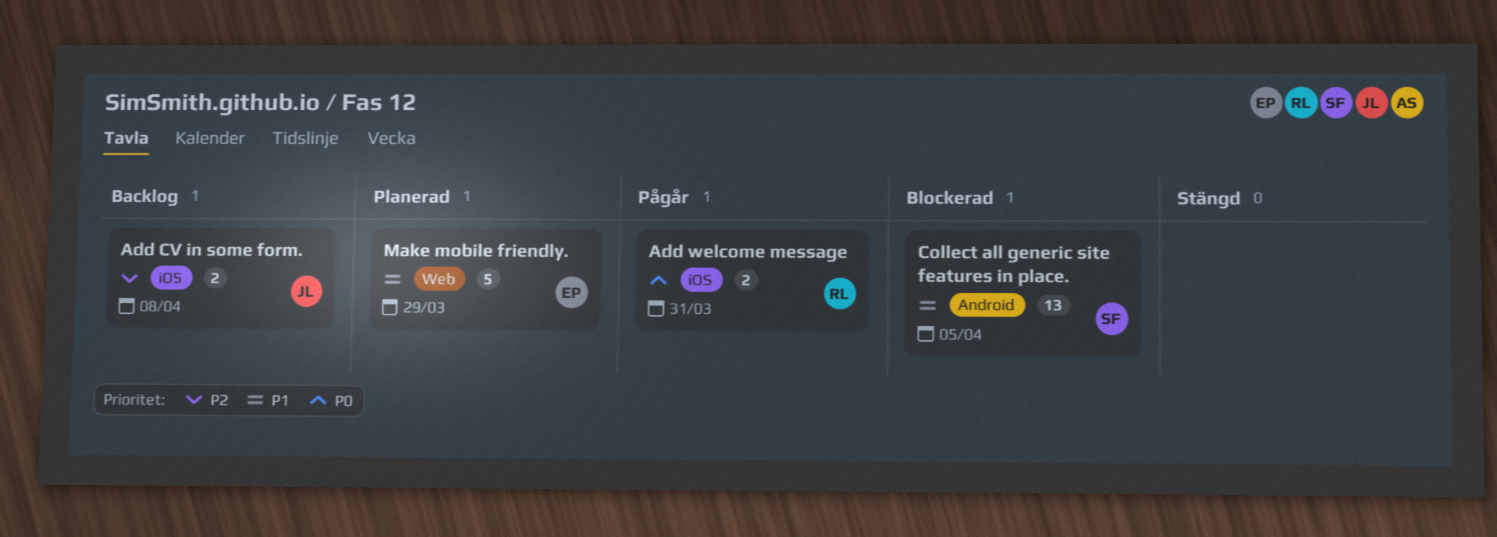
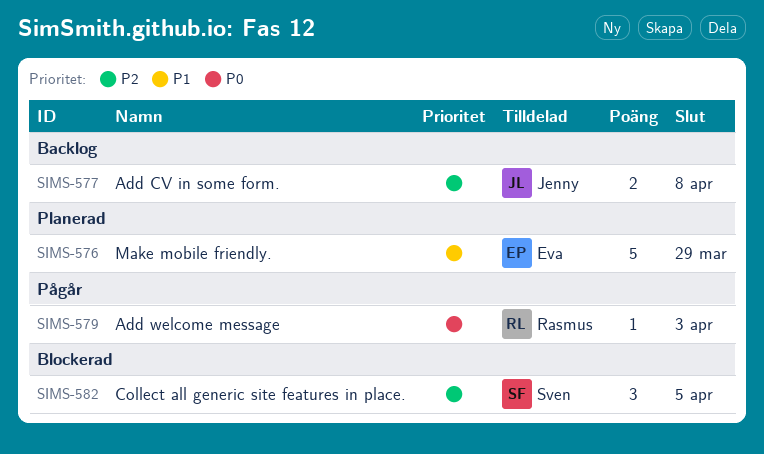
Add welcome message, estimate: 2 -> 1
Add welcome message, due: Mar 31 -> Apr 3
Collect all generic site features in place., priority: P1 -> P2
Collect all generic site features in place., estimate: 13 -> 3

